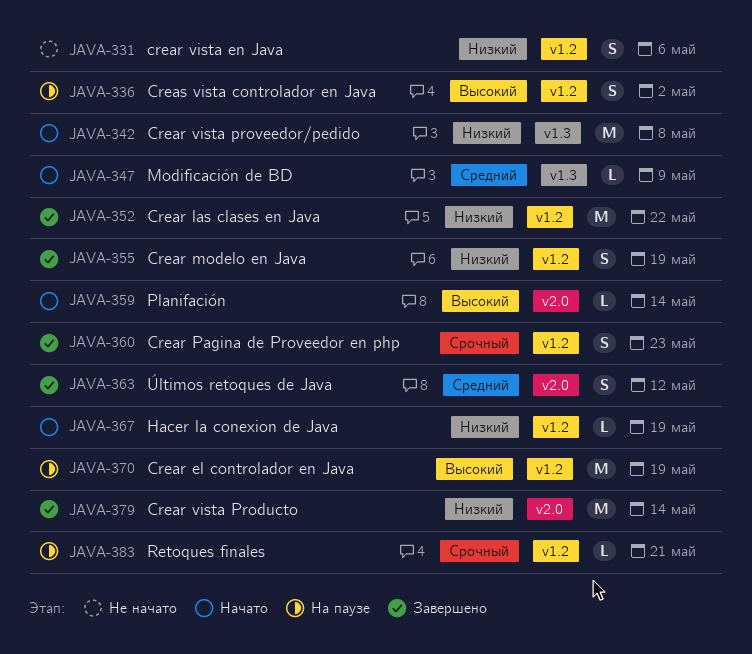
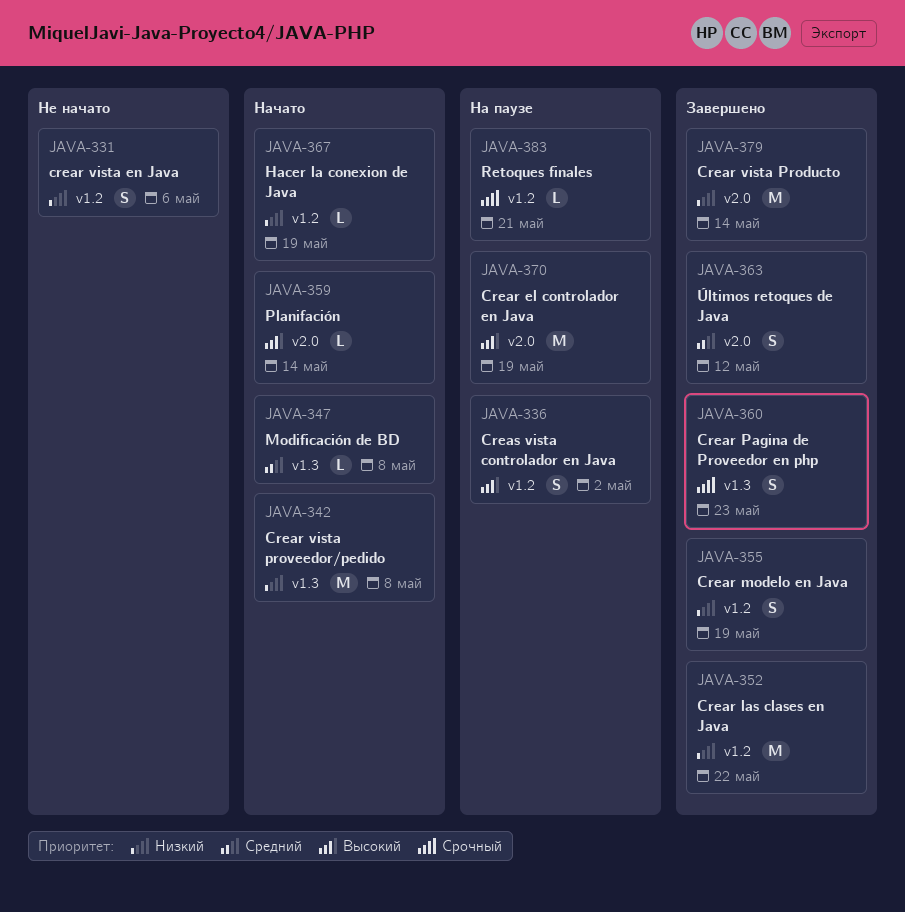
JAVA-347, due: May 9 -> May 8
JAVA-360, label: v1.2 -> v1.3
JAVA-370, label: v1.2 -> v2.0

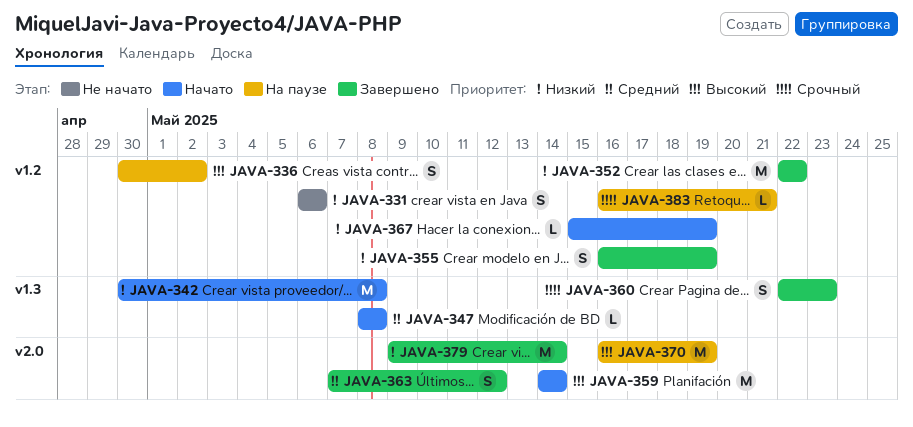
JAVA-359, estimate: L -> M

